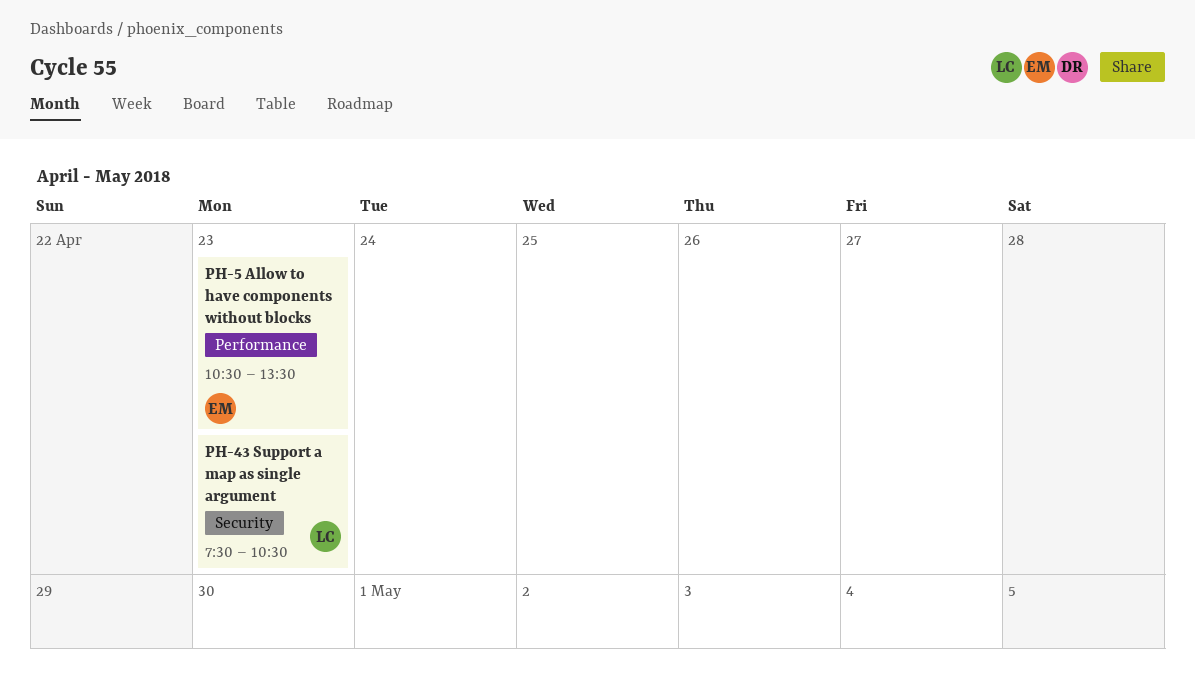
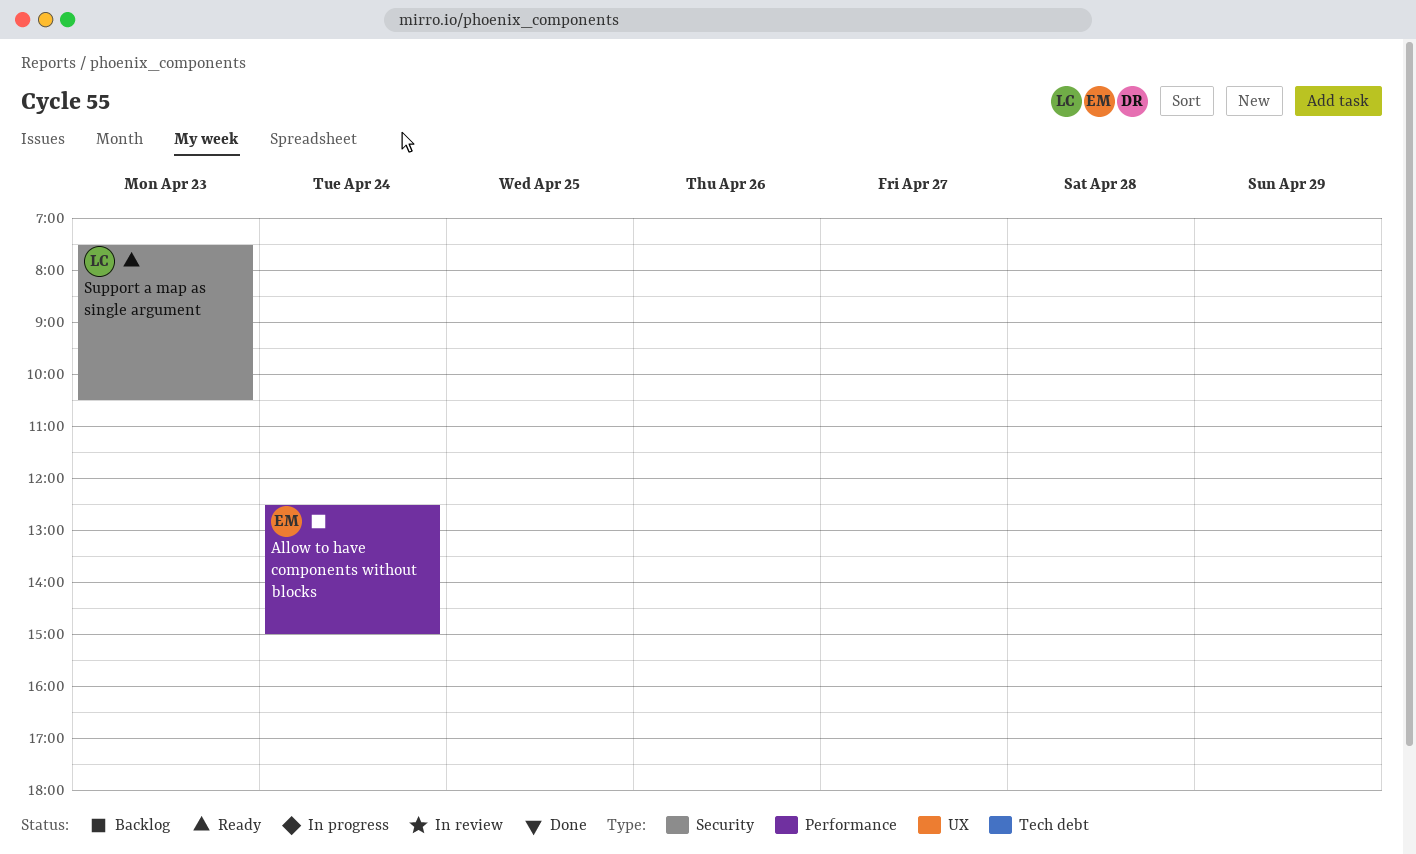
Allow to have components without blocks, day: Apr 23 -> Apr 24
Allow to have components without blocks, begins: 10:30 -> 12:30
Allow to have components without blocks, ends: 13:30 -> 15:00

